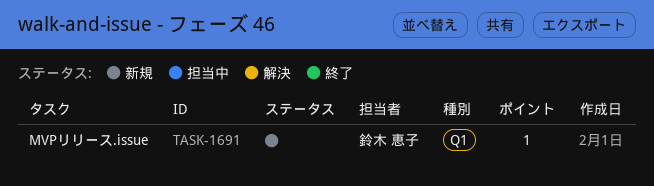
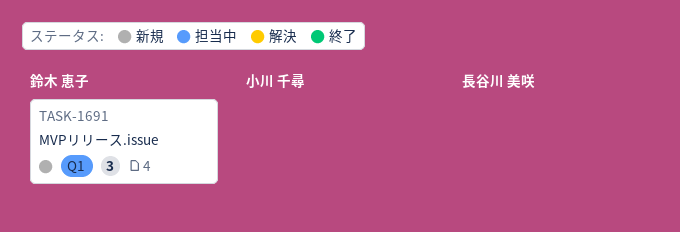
TASK-1691, estimate: 1 -> 3

